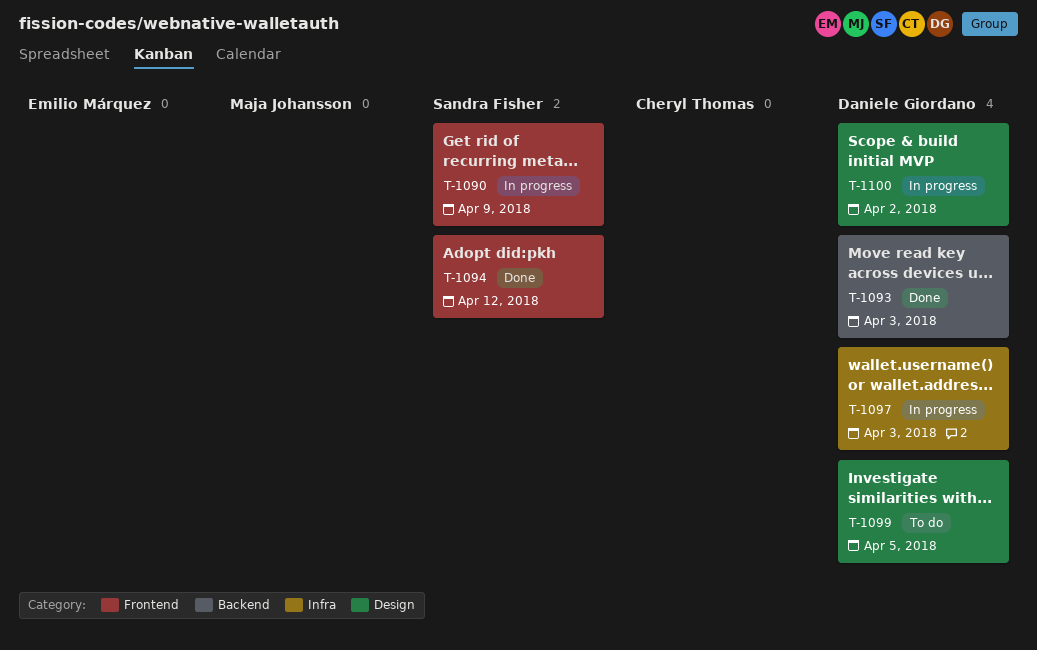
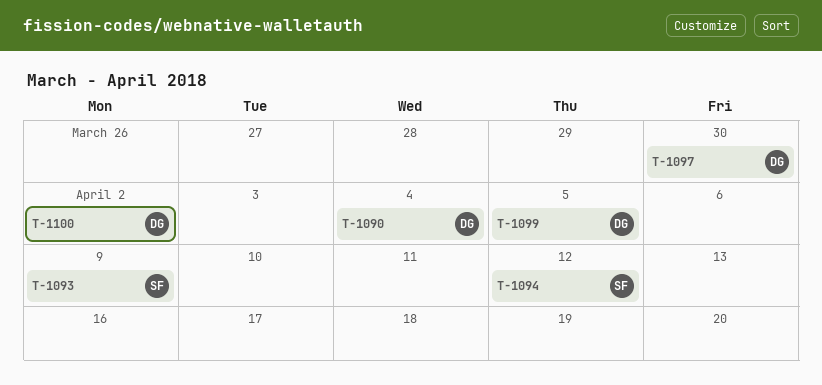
T-1090, owner: Sandra Fisher -> Daniele Giordano
T-1090, due: Apr 9 -> Apr 4
T-1093, owner: Daniele Giordano -> Sandra Fisher
T-1093, due: Apr 3 -> Apr 9
T-1097, due: Apr 3 -> Mar 30

